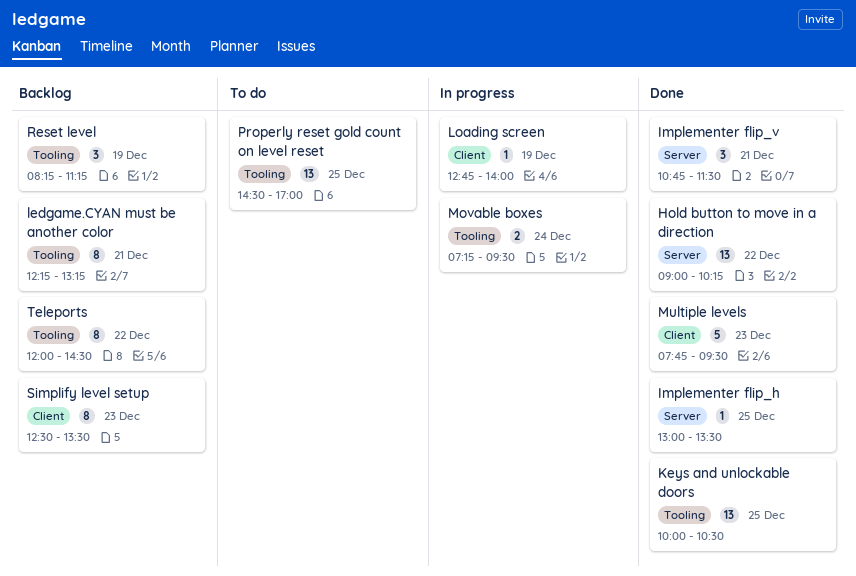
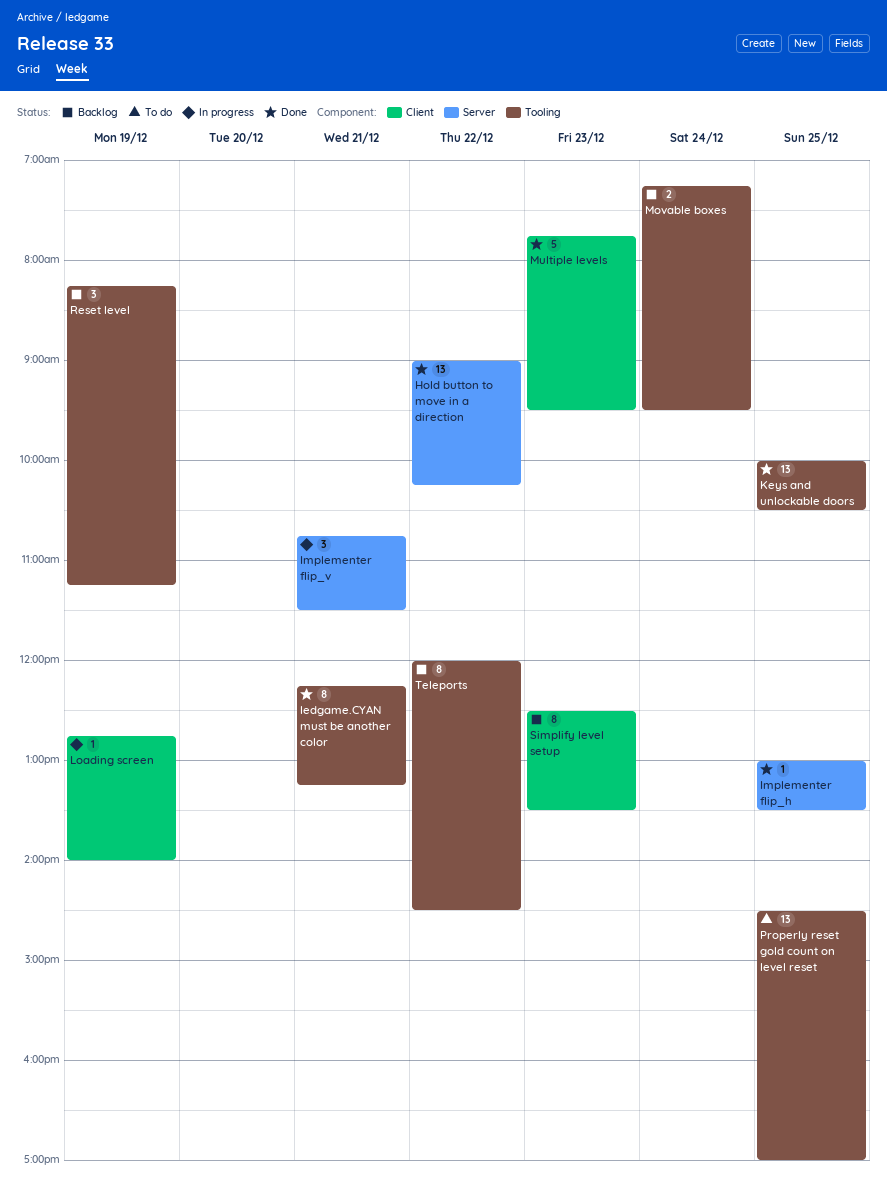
Implementer flip_v, status: Done -> In progress
ledgame.CYAN must be another color, status: Backlog -> Done
Movable boxes, status: In progress -> Backlog

